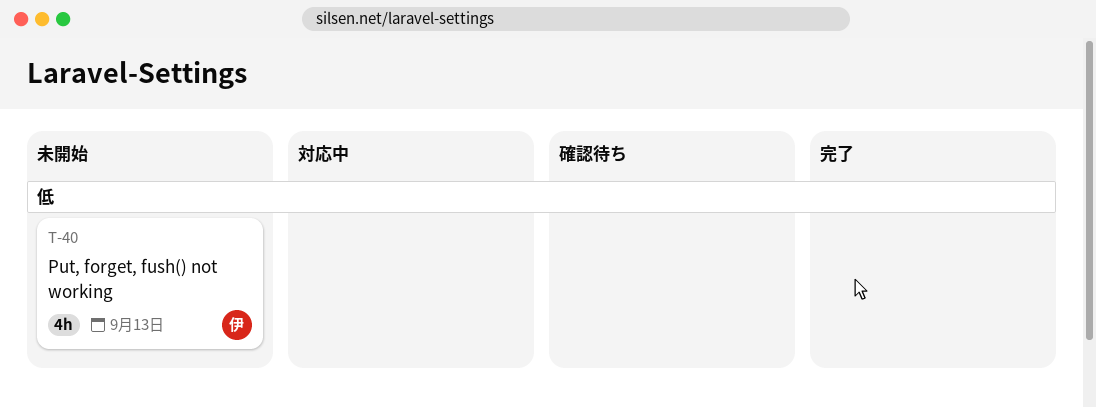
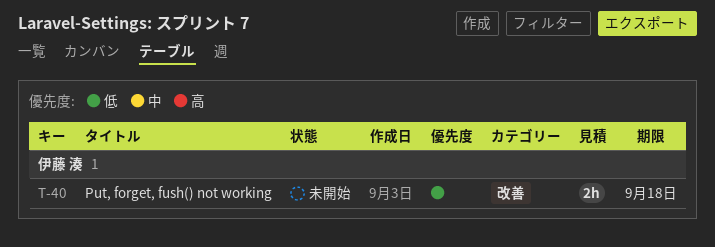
T-40, estimate: 4h -> 2h
T-40, due: Sep 13 -> Sep 18

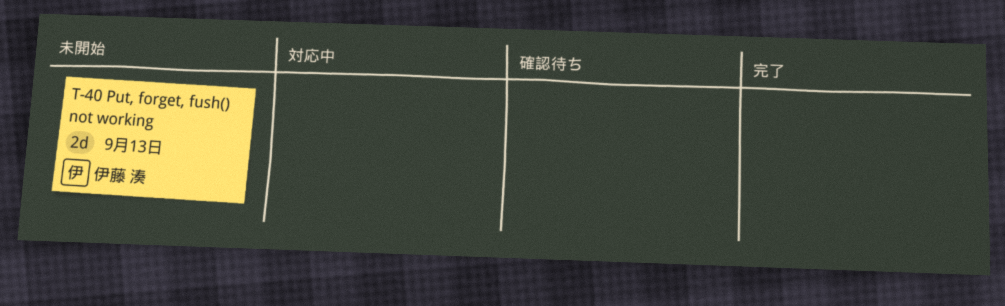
T-40, estimate: 2h -> 2d
T-40, due: Sep 18 -> Sep 13

